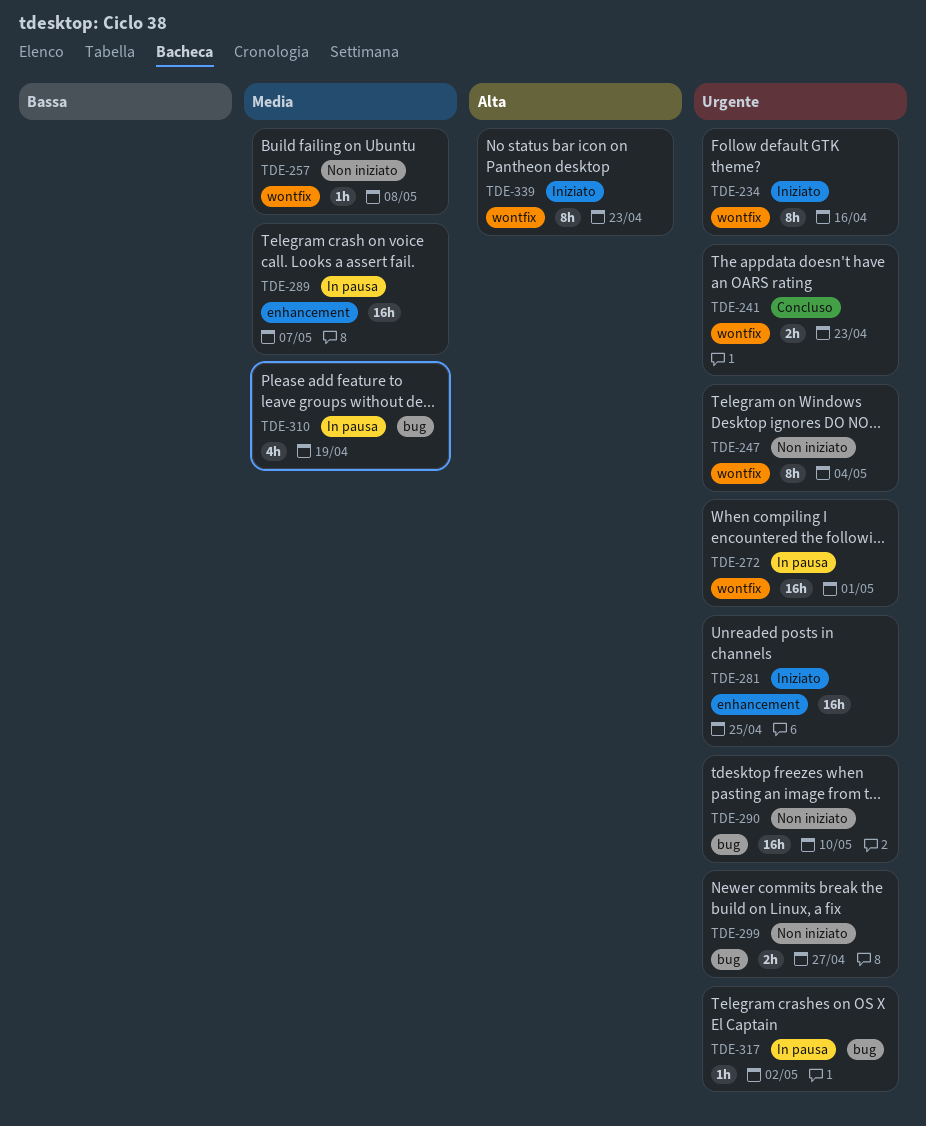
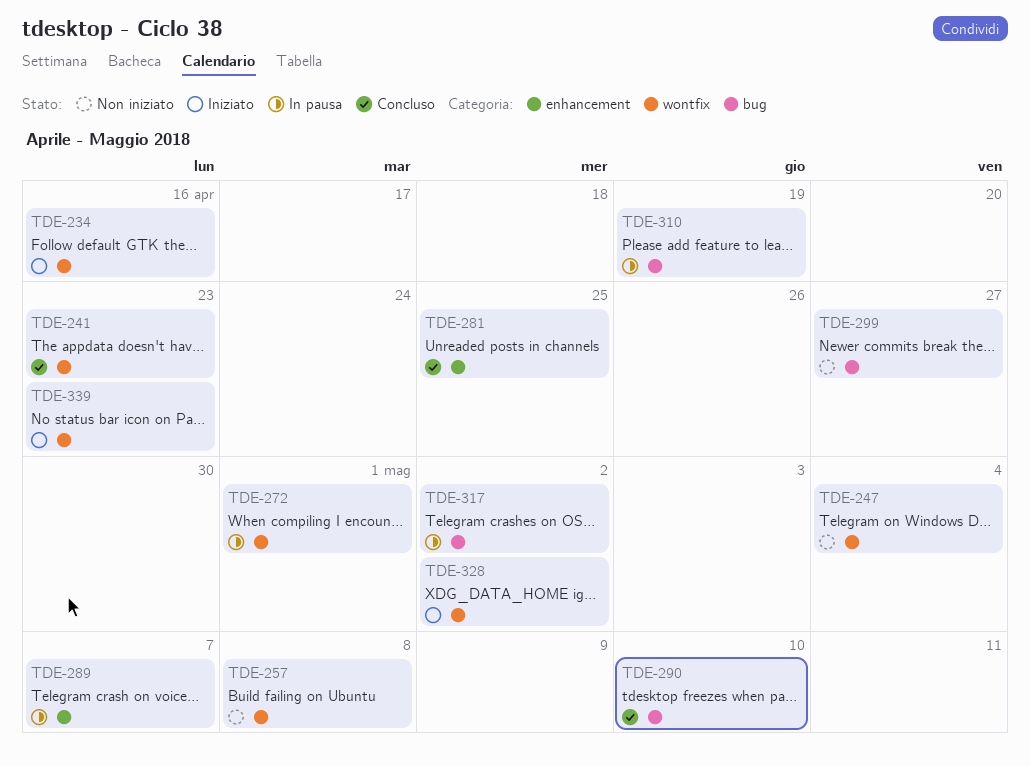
TDE-281, status: Iniziato -> Concluso
TDE-290, status: Non iniziato -> Concluso
TDE-328: none -> present

